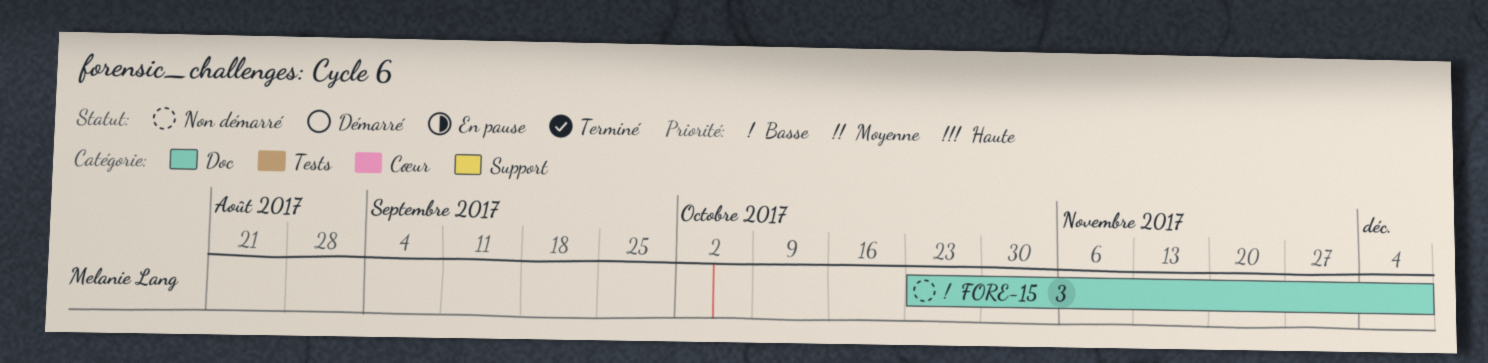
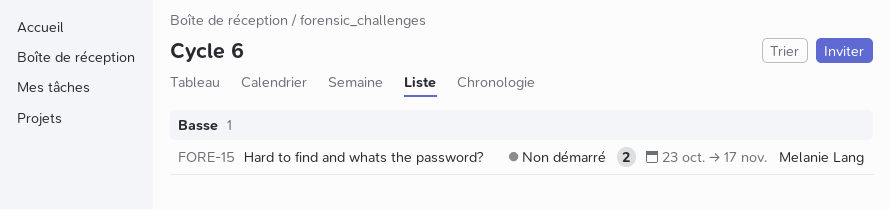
FORE-15, estimate: 3 -> 2
FORE-15, due: Dec 8 -> Nov 17

